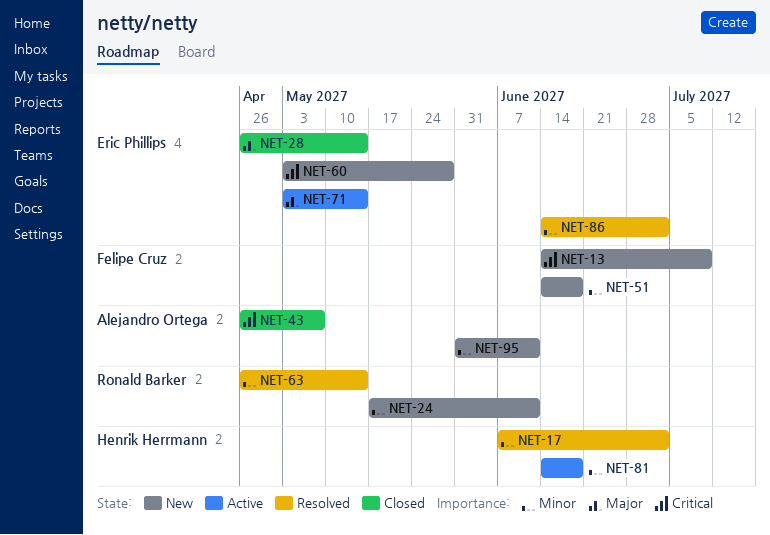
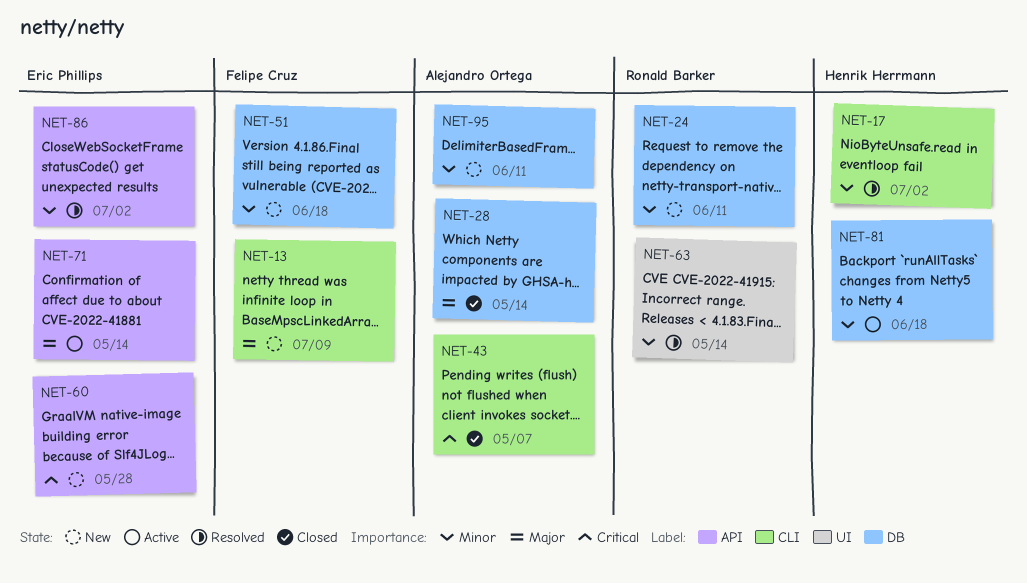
NET-13, priority: Critical -> Major
NET-28, owner: Eric Phillips -> Alejandro Ortega

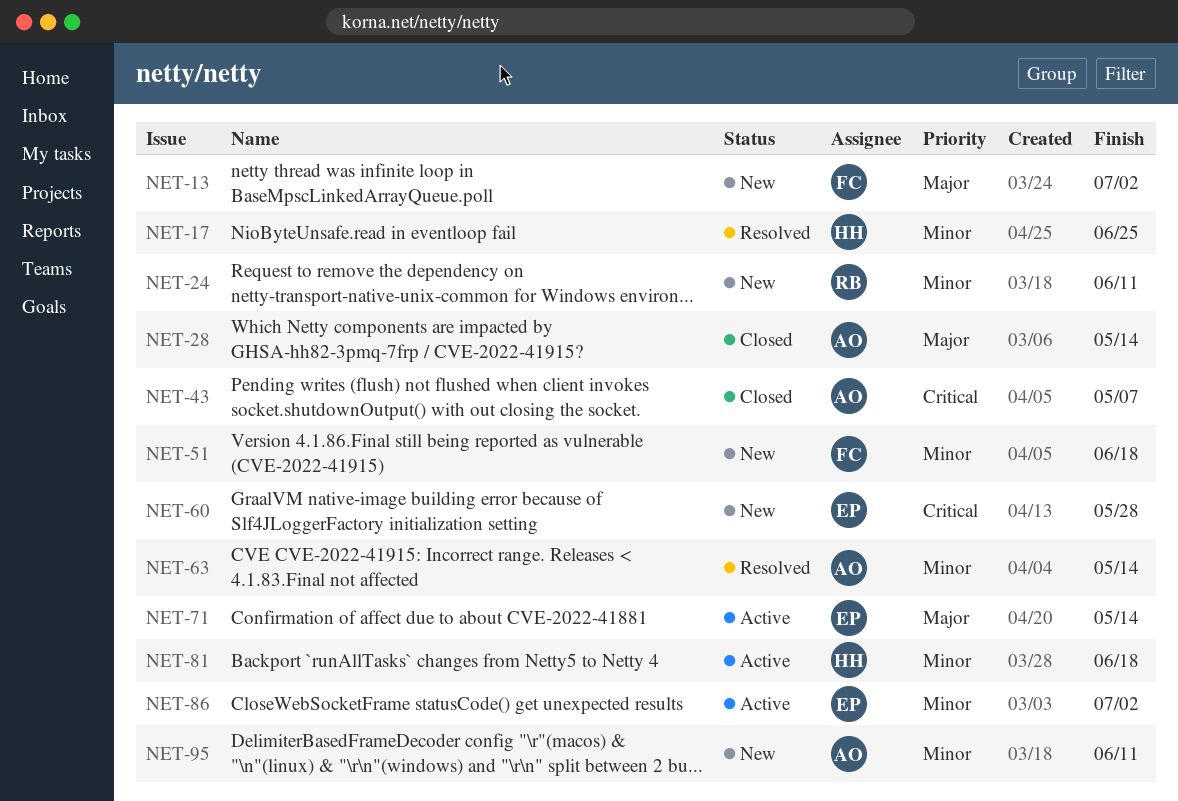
NET-13, due: Jul 9 -> Jul 2
NET-17, due: Jul 2 -> Jun 25
NET-63, owner: Ronald Barker -> Alejandro Ortega
NET-86, status: Resolved -> Active

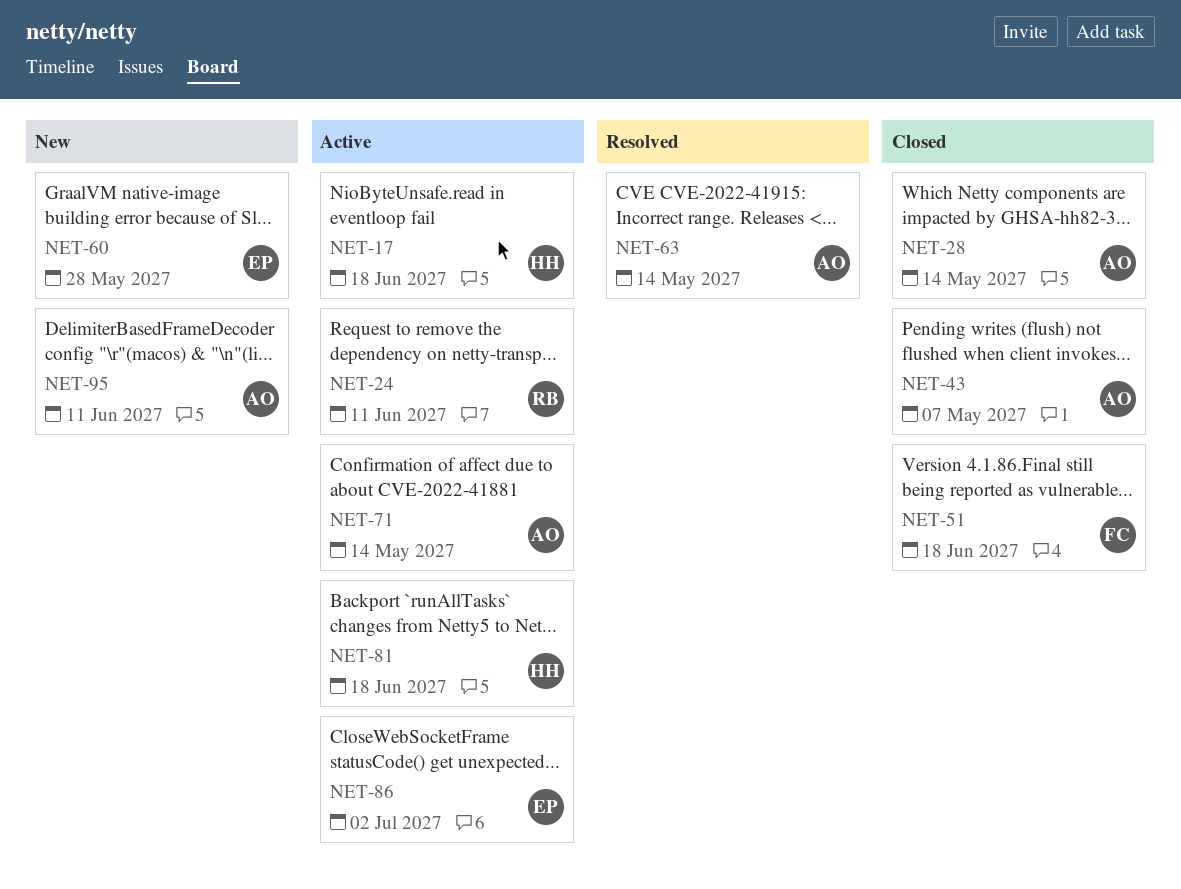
NET-13: present -> none
NET-17, status: Resolved -> Active
NET-17, due: Jun 25 -> Jun 18
NET-24, status: New -> Active
NET-51, status: New -> Closed
NET-71, owner: EP -> AO

